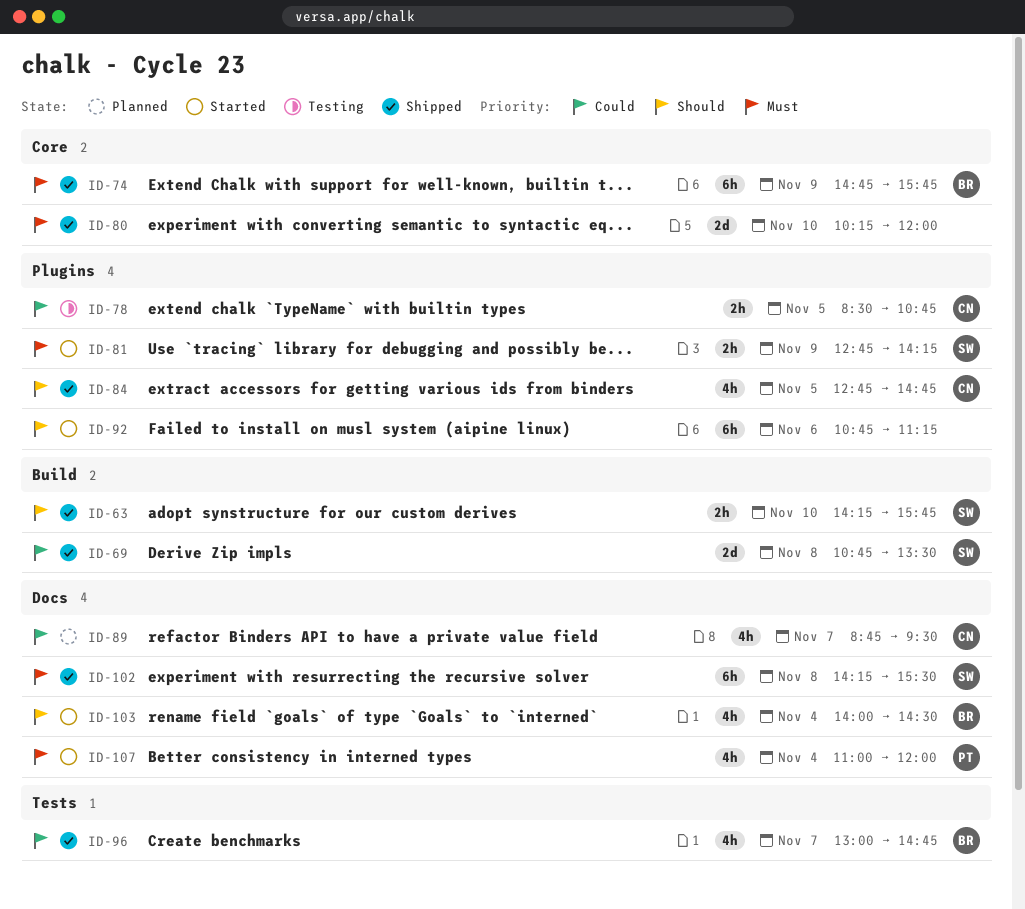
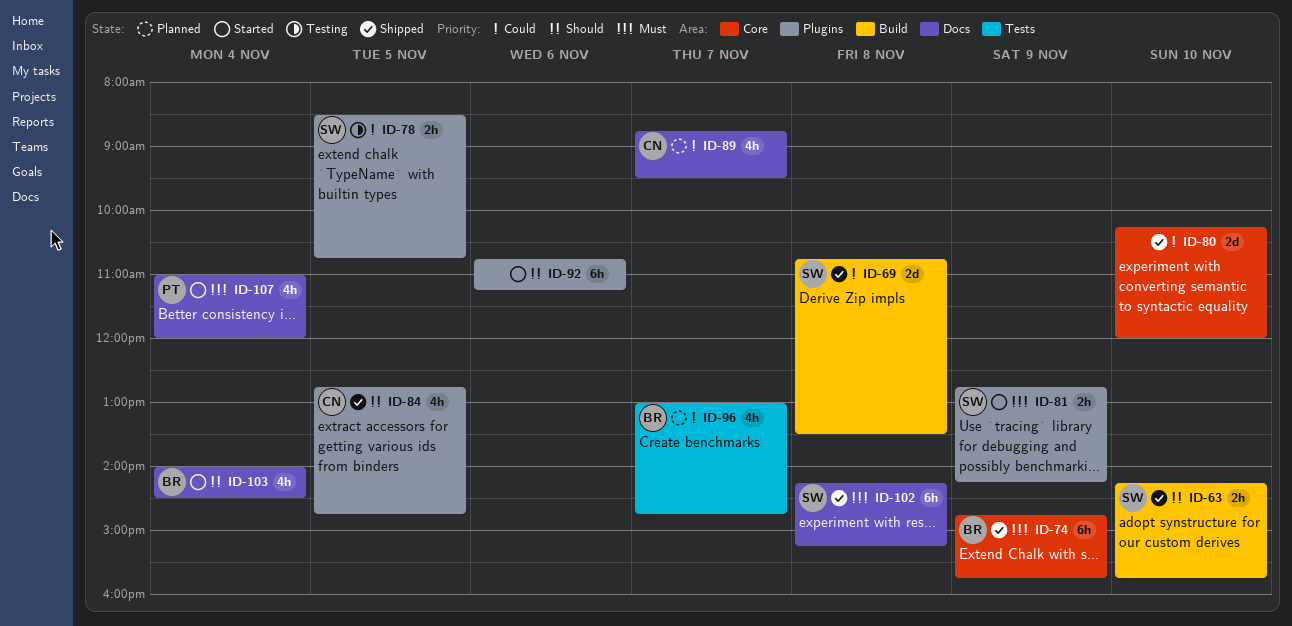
ID-78, owner: CN -> SW
ID-80, priority: Must -> Could
ID-96, status: Shipped -> Planned
ID-102, ends: 15:30 -> 15:15

